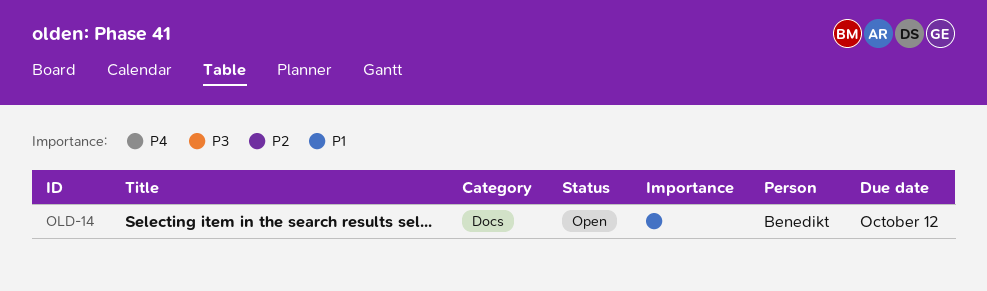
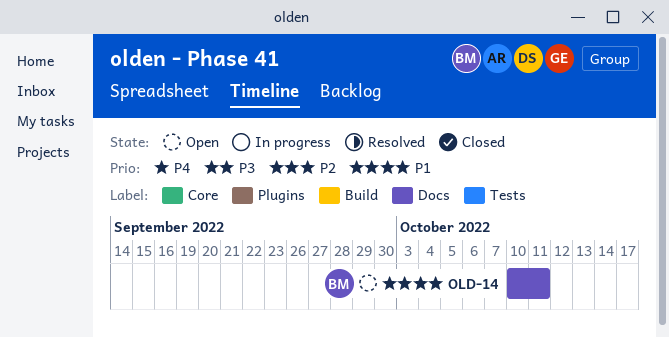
OLD-14, due: Oct 12 -> Oct 11

